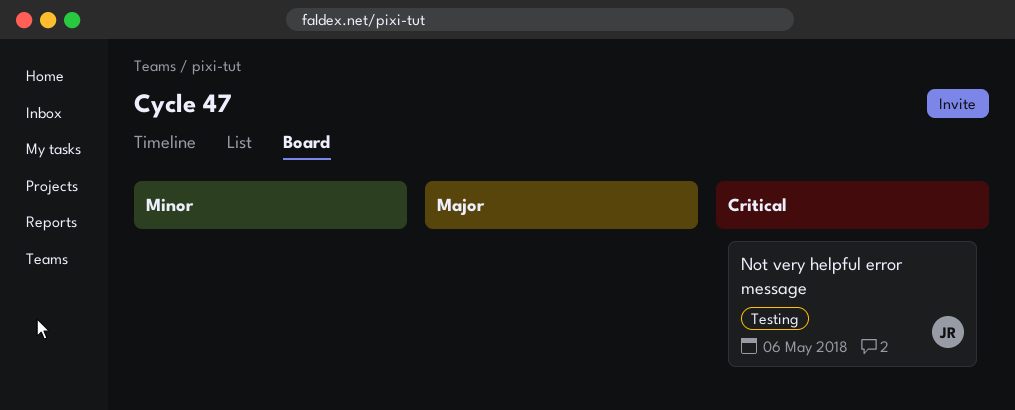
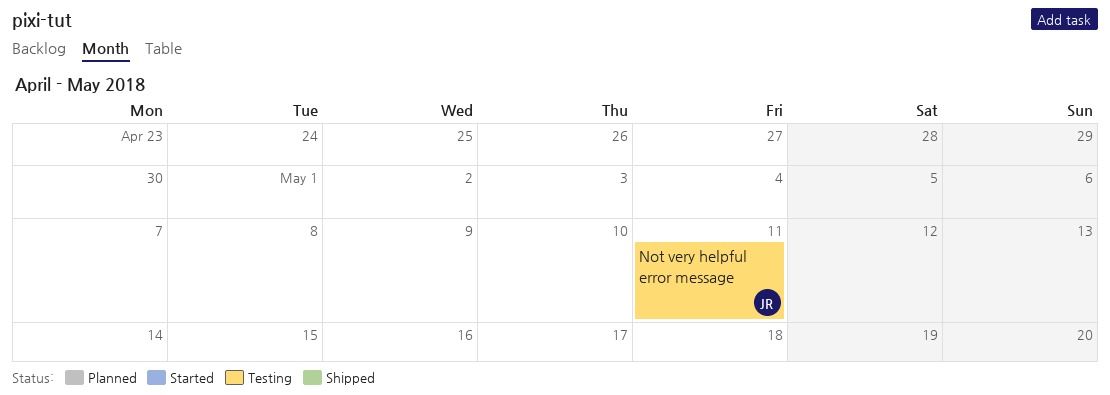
Not very helpful error message, due: May 6 -> May 11

